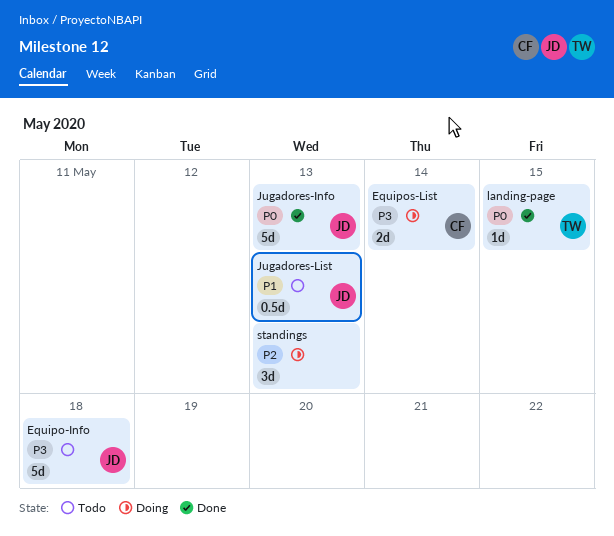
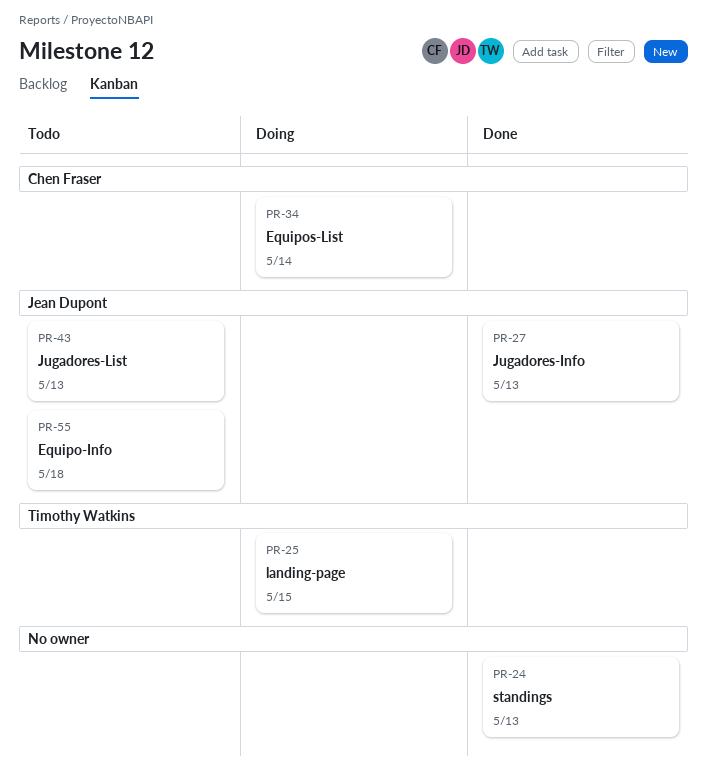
landing-page, status: Done -> Doing
standings, status: Doing -> Done

